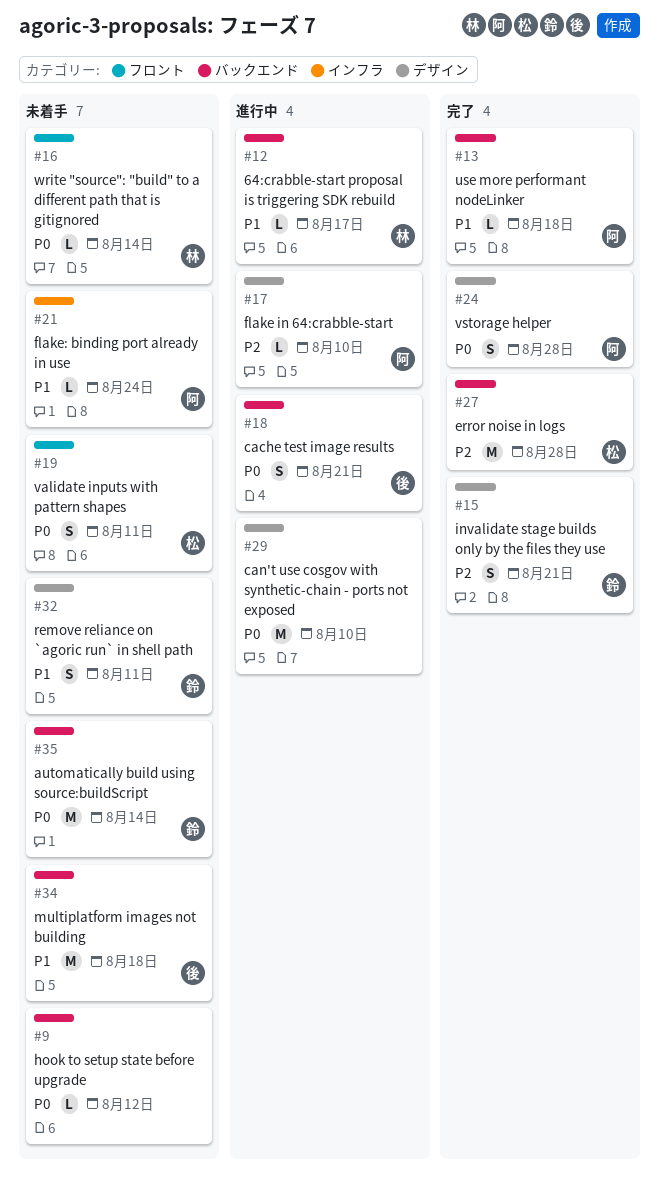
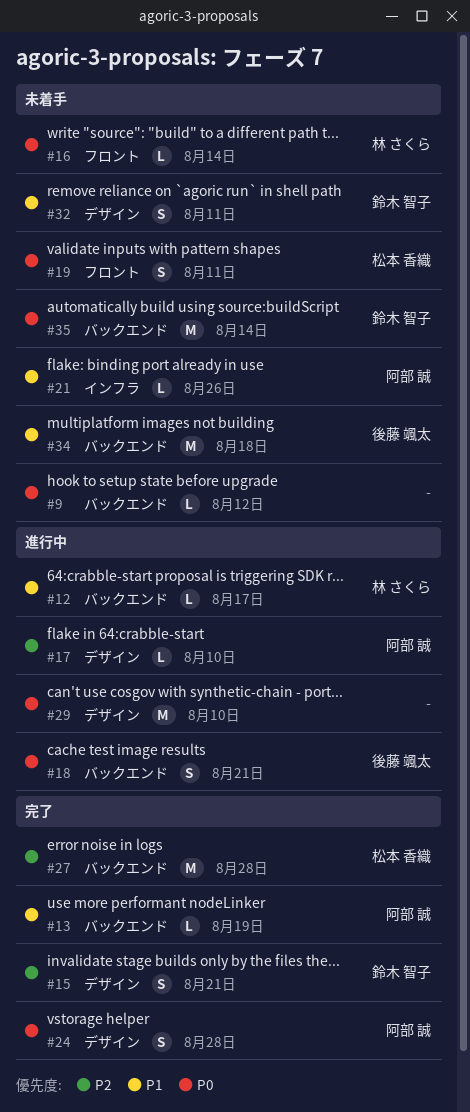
#13, due: Aug 18 -> Aug 19
#21, due: Aug 24 -> Aug 26

